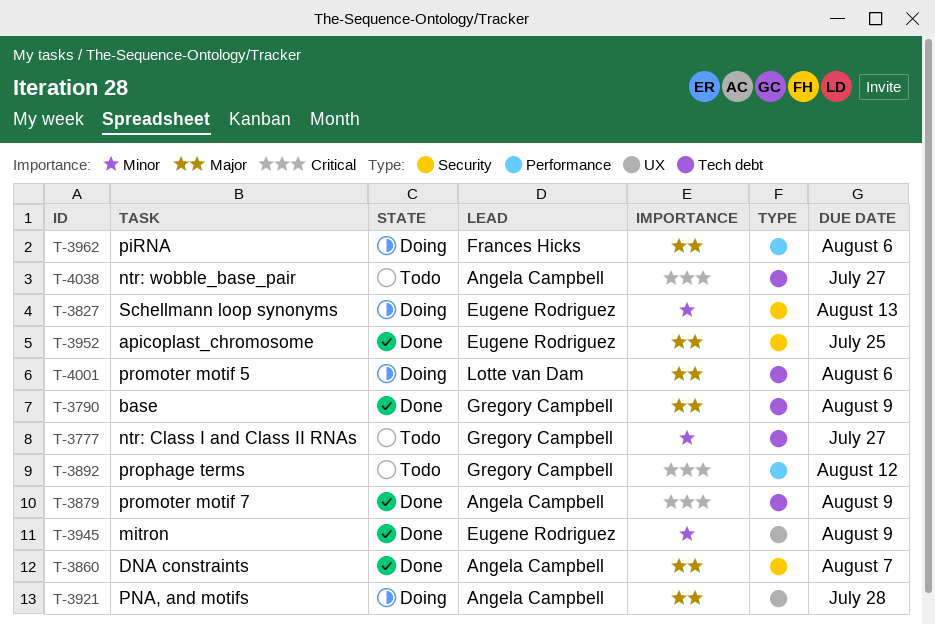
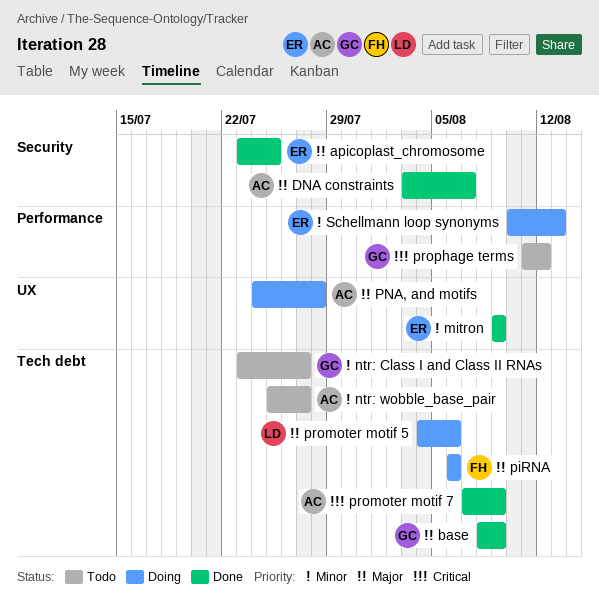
ntr: wobble_base_pair, priority: Critical -> Minor
piRNA, label: Performance -> Tech debt
Schellmann loop synonyms, label: Security -> Performance

